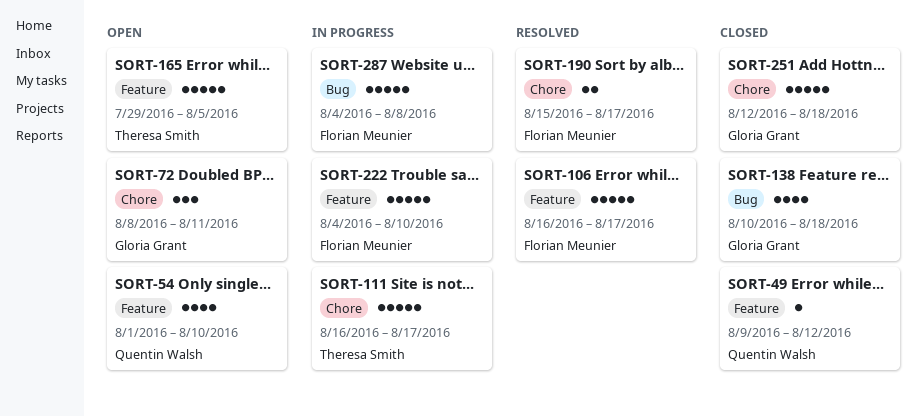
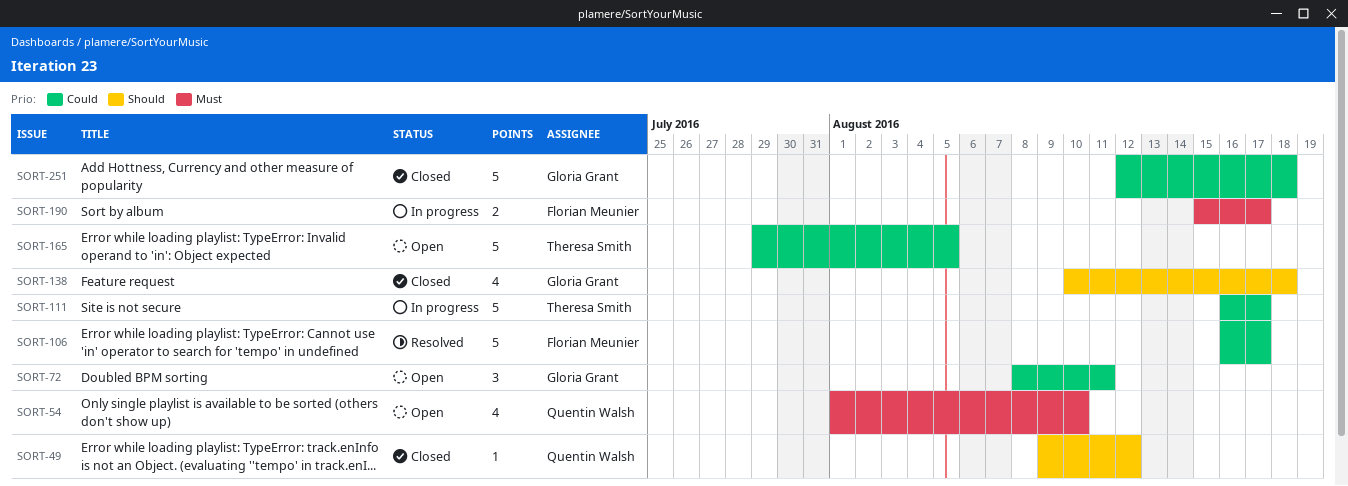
SORT-190, status: Resolved -> In progress
SORT-222: present -> none
SORT-287: present -> none

